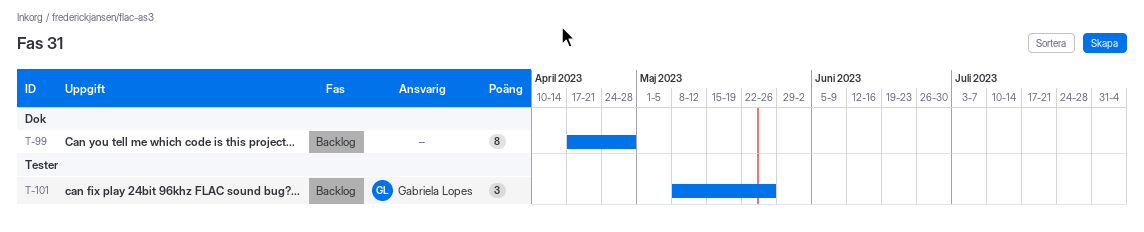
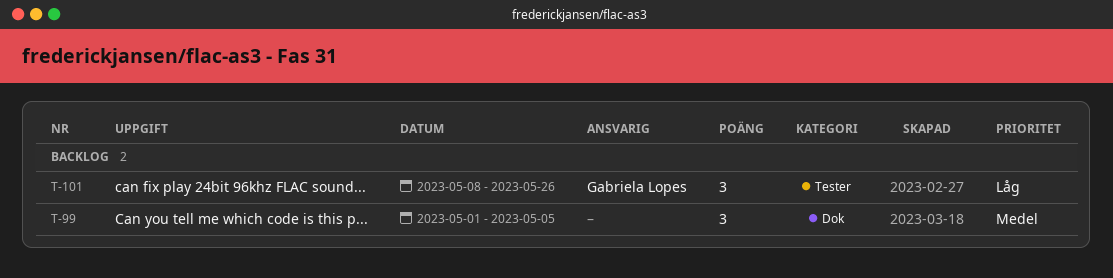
T-99, estimate: 8 -> 3
T-99, start: Apr 17 -> May 1
T-99, due: Apr 28 -> May 5

